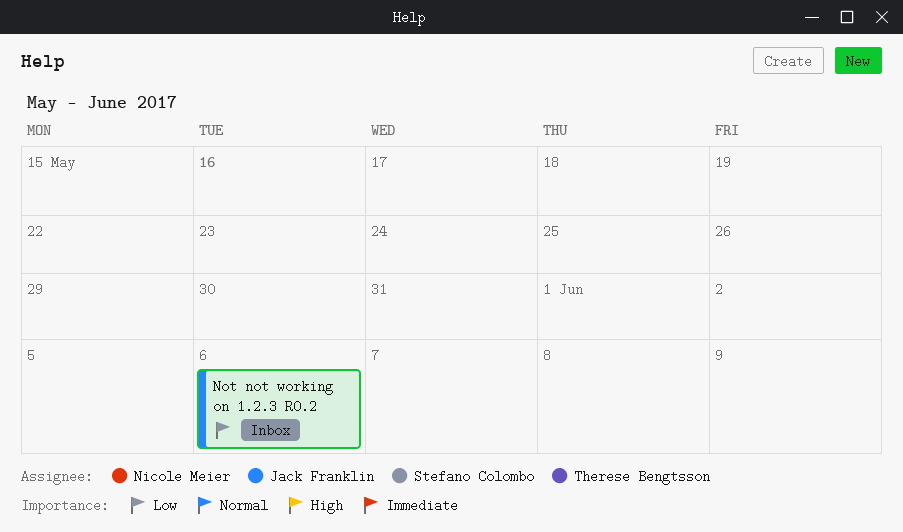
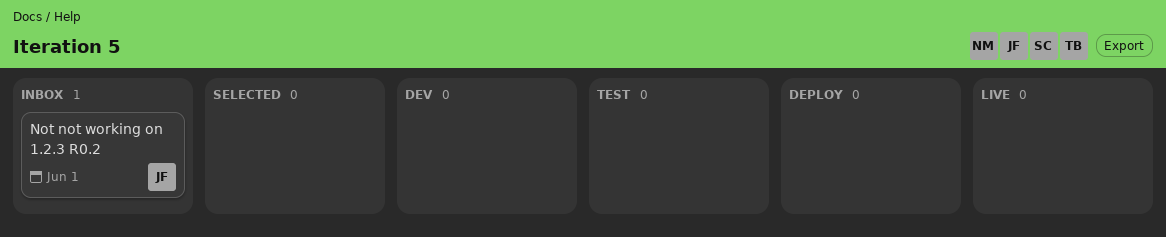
Not not working on 1.2.3 R0.2, due: Jun 6 -> Jun 1

